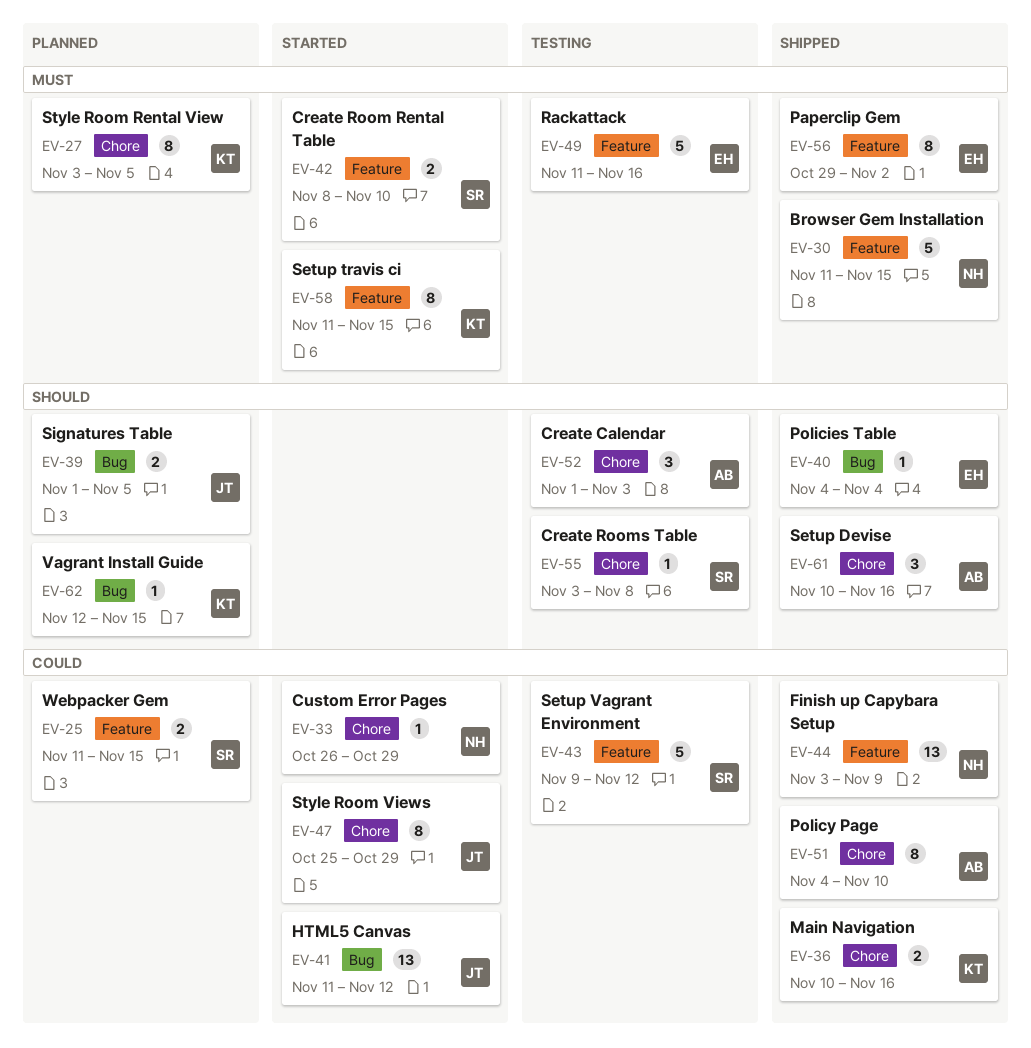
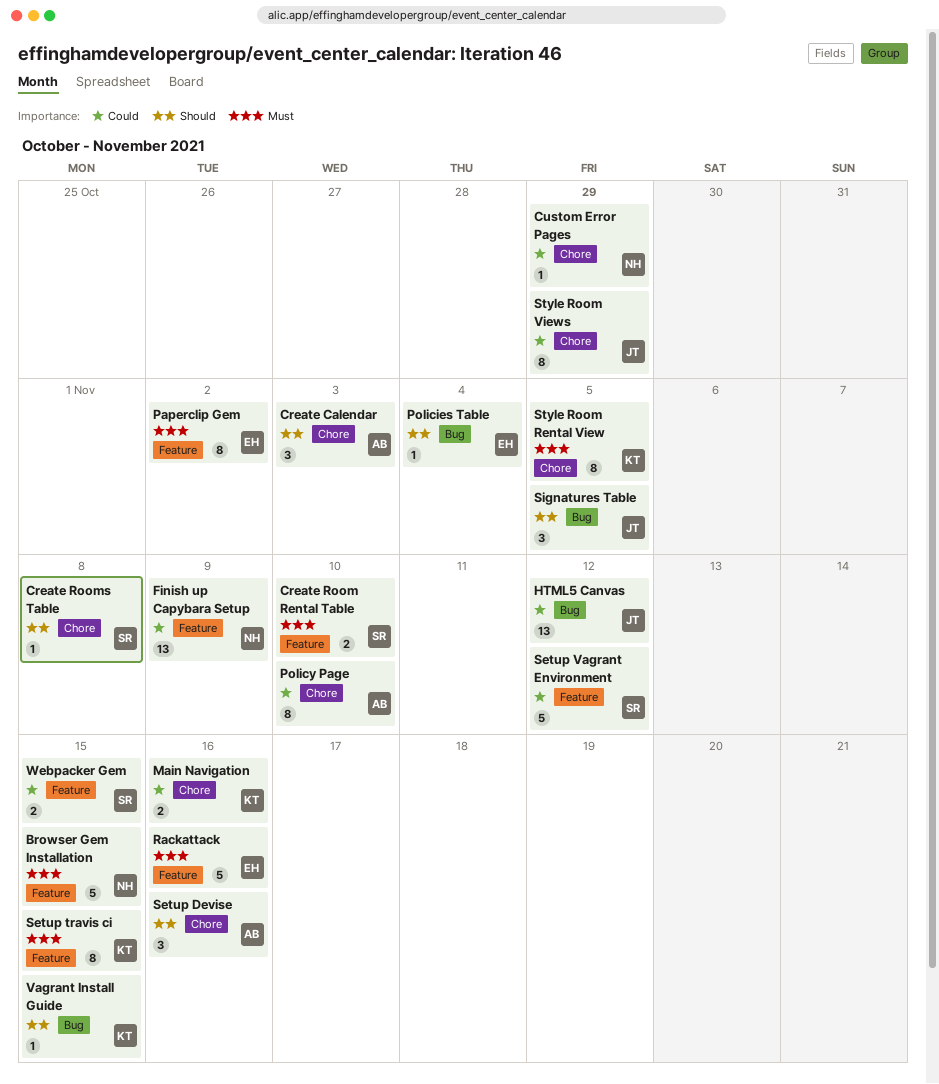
Signatures Table, estimate: 2 -> 3

